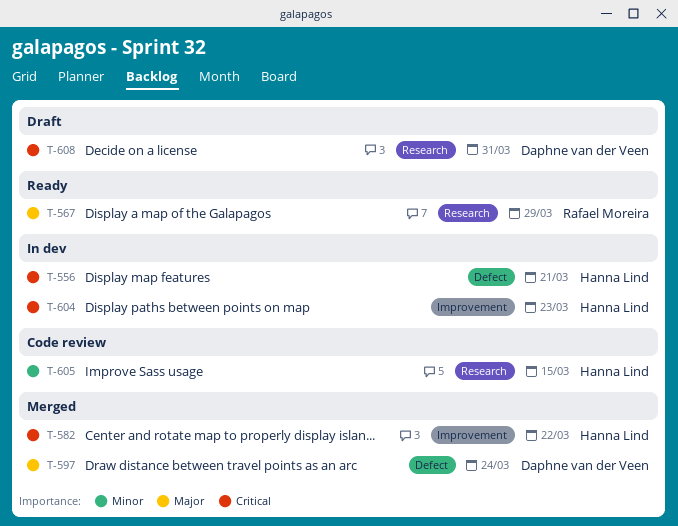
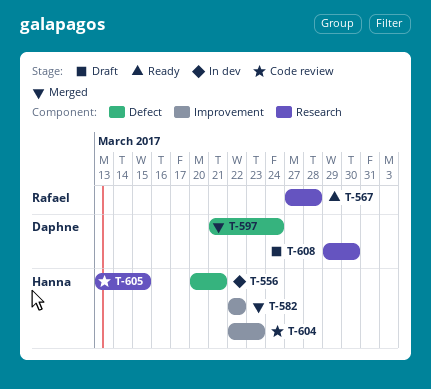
T-567, due: Mar 29 -> Mar 28
T-604, status: In dev -> Code review
T-608, due: Mar 31 -> Mar 30

